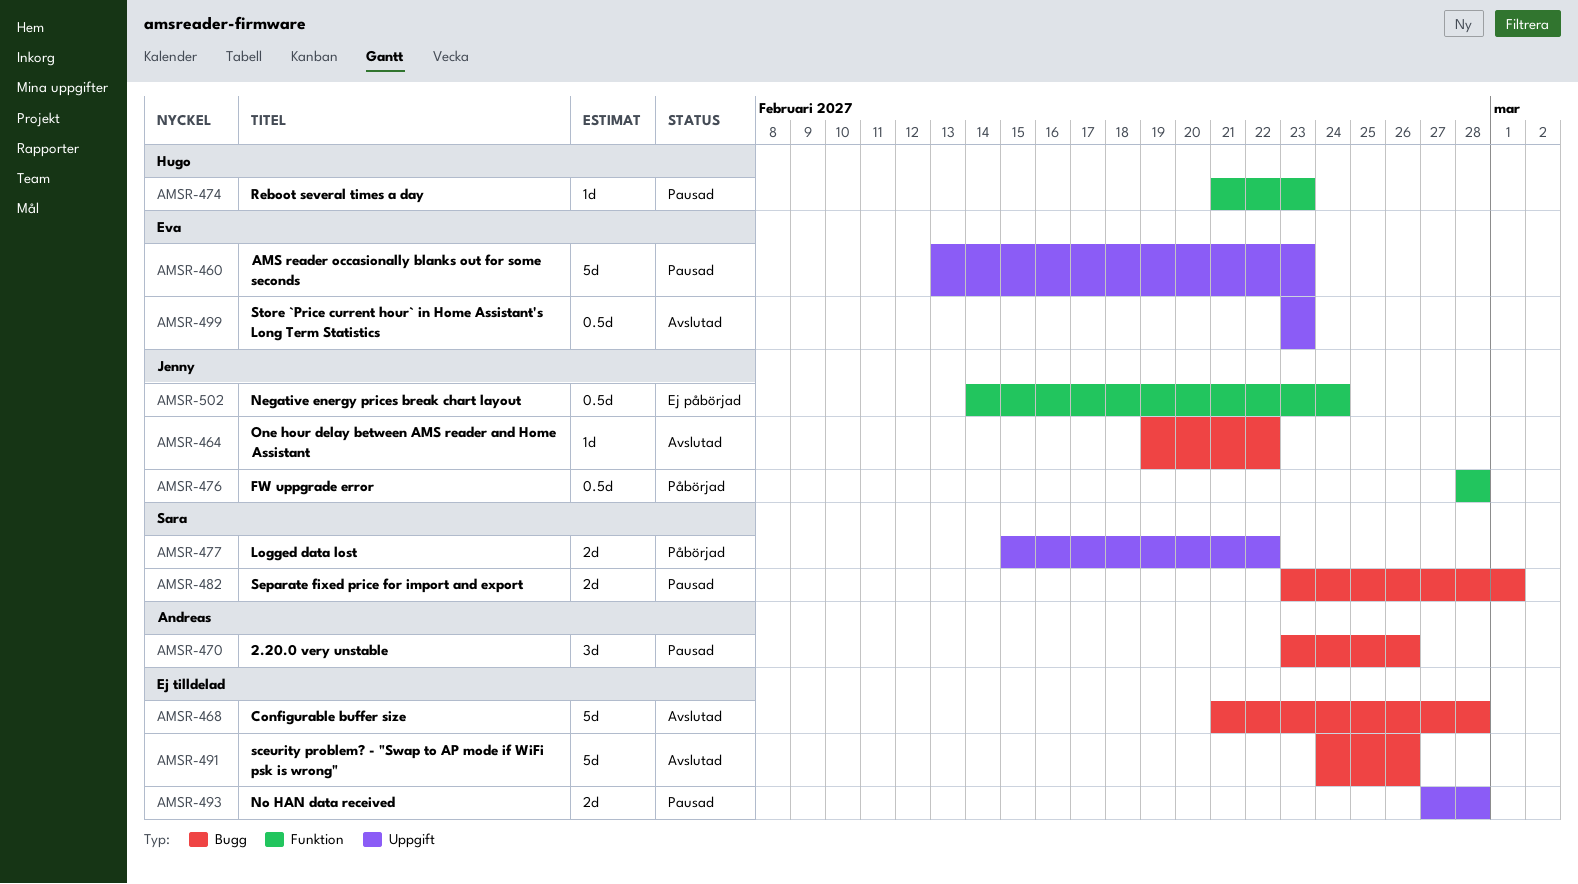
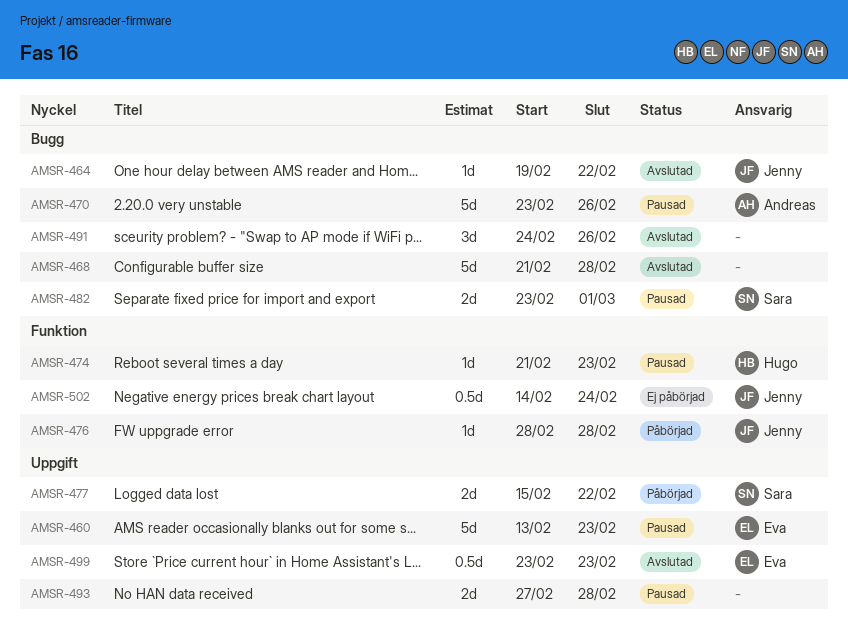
AMSR-470, estimate: 3d -> 5d
AMSR-476, estimate: 0.5d -> 1d
AMSR-491, estimate: 5d -> 3d

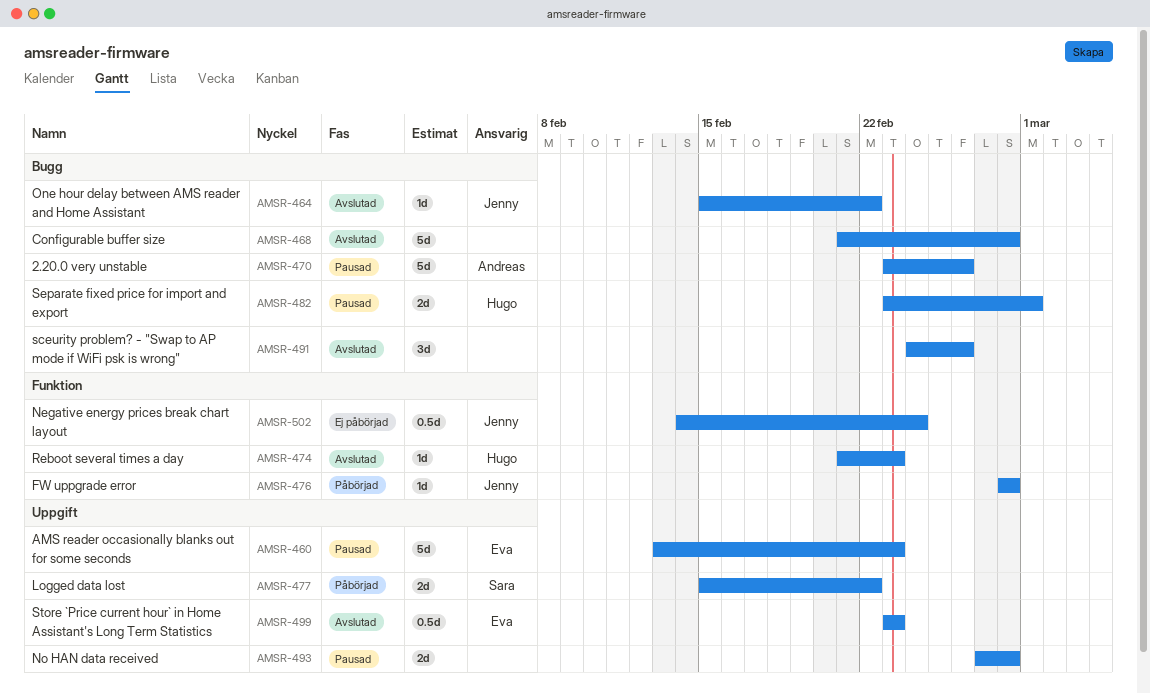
AMSR-464, start: Feb 19 -> Feb 15
AMSR-474, status: Pausad -> Avslutad
AMSR-482, owner: Sara -> Hugo

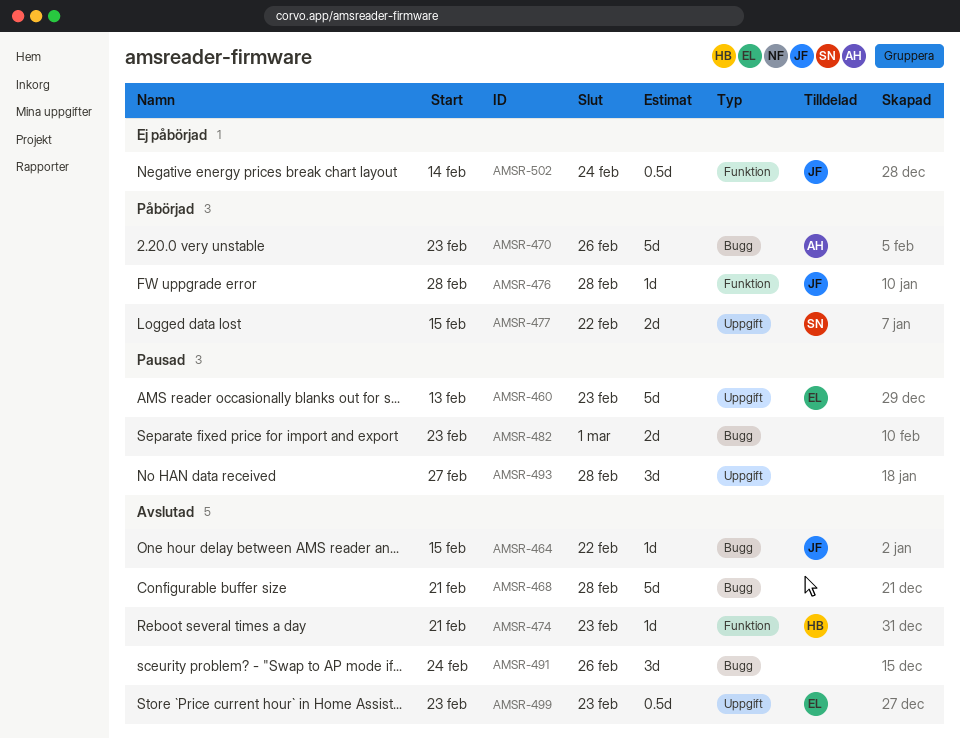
AMSR-470, status: Pausad -> Påbörjad
AMSR-482, owner: Hugo -> none
AMSR-493, estimate: 2d -> 3d

